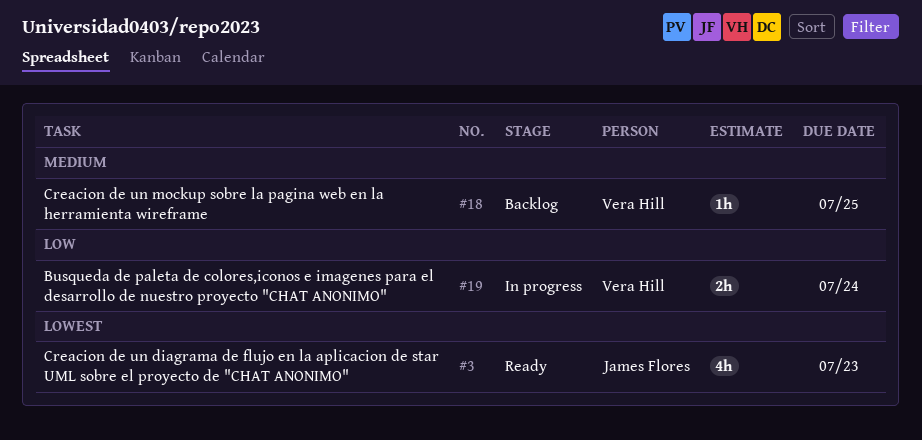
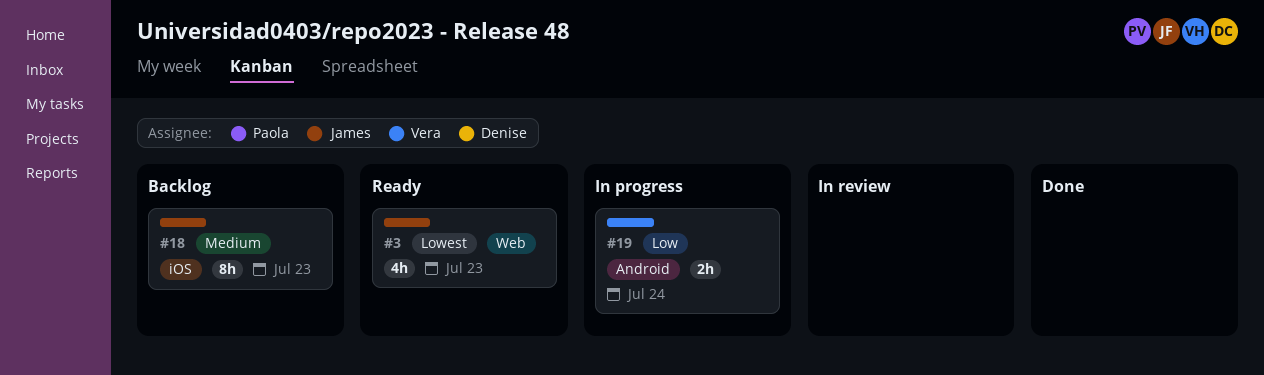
#18, owner: Vera Hill -> James Flores
#18, estimate: 1h -> 8h
#18, due: Jul 25 -> Jul 23

